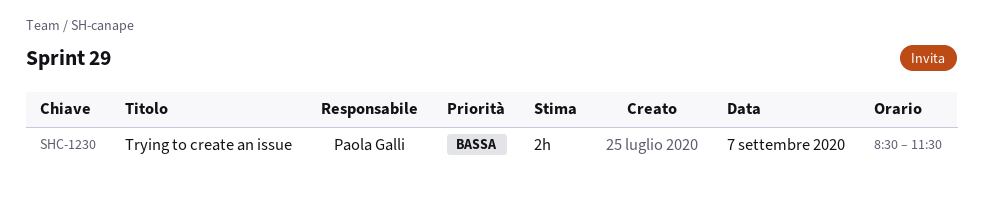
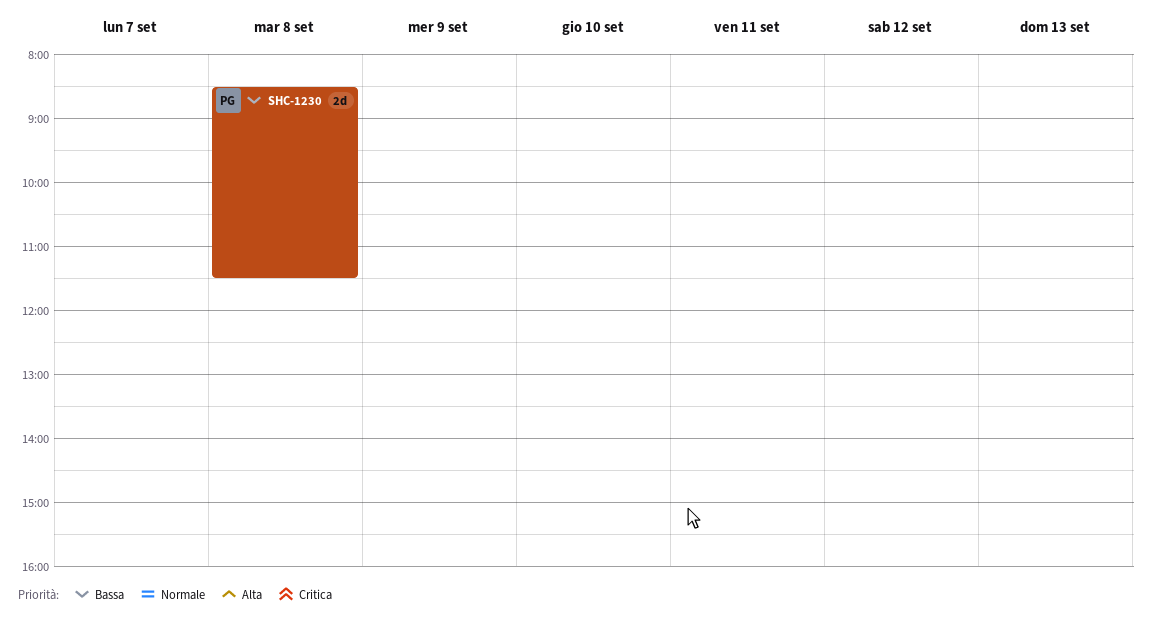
SHC-1230, estimate: 2h -> 2d
SHC-1230, day: Sep 7 -> Sep 8

